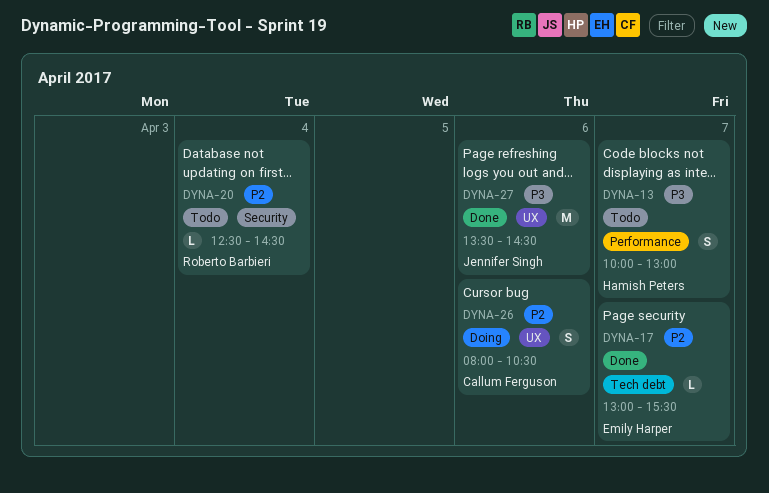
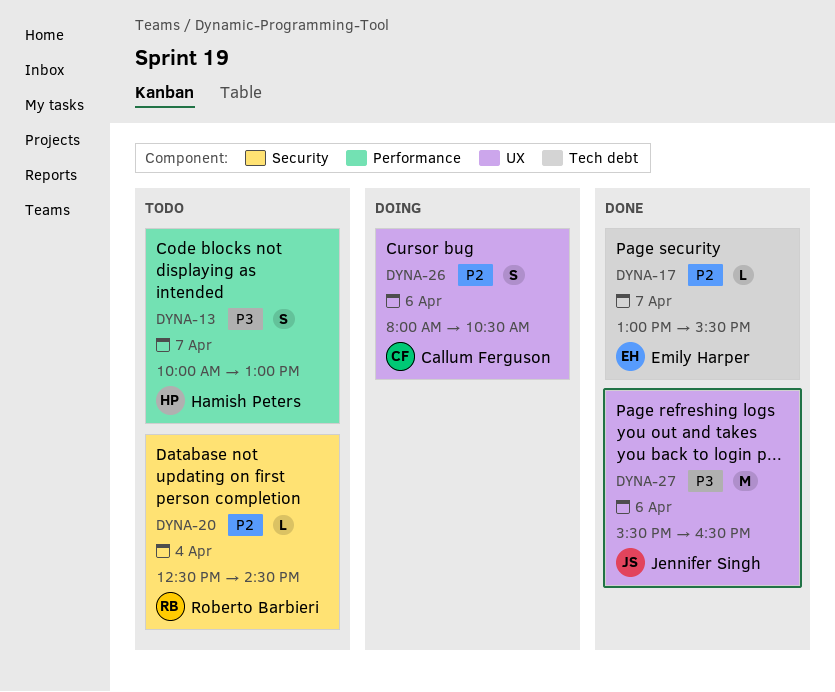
DYNA-27, begins: 13:30 -> 15:30
DYNA-27, ends: 14:30 -> 16:30

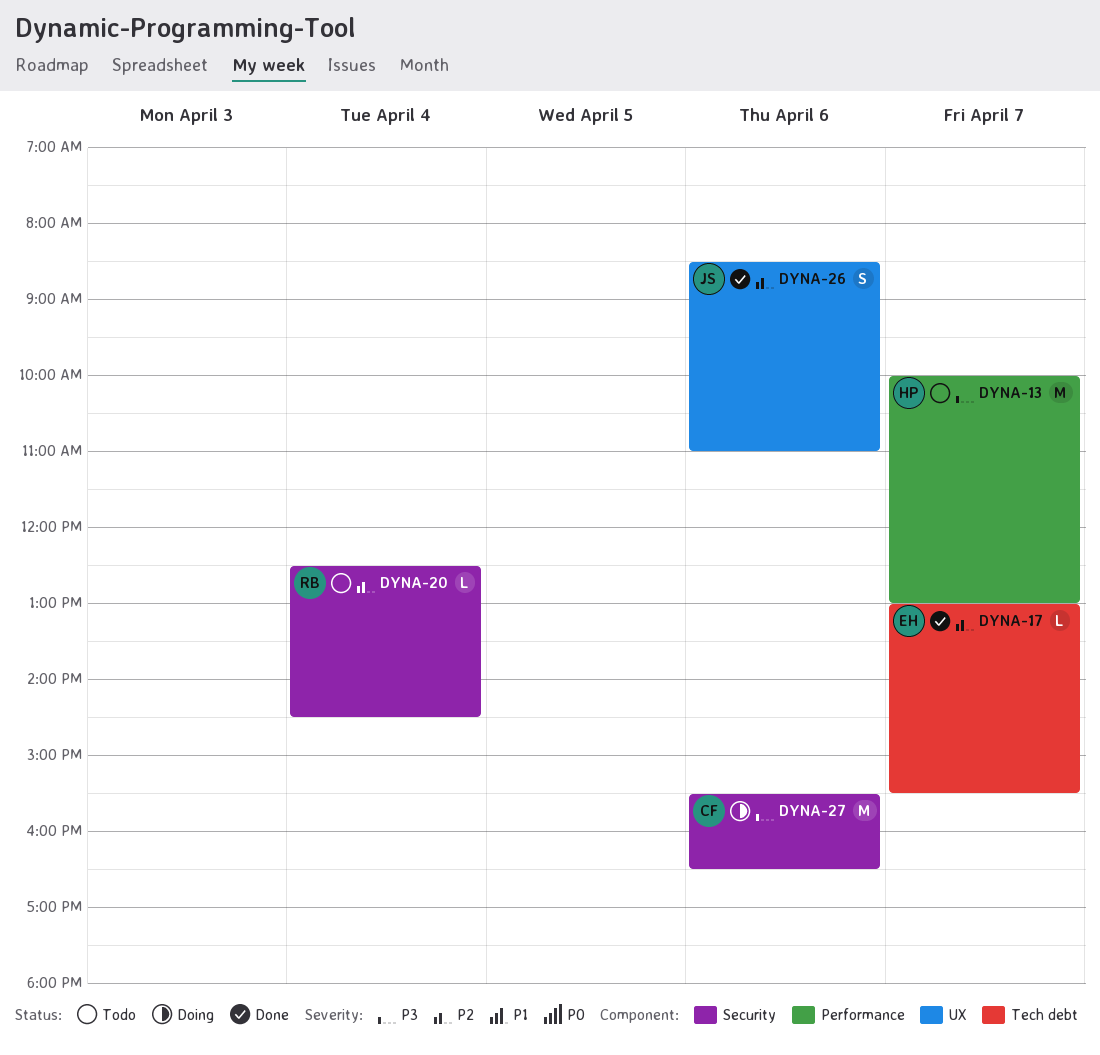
DYNA-13, estimate: S -> M
DYNA-26, status: Doing -> Done
DYNA-26, owner: Callum Ferguson -> Jennifer Singh
DYNA-26, begins: 08:00 -> 08:30
DYNA-26, ends: 10:30 -> 11:00
DYNA-27, status: Done -> Doing
DYNA-27, owner: Jennifer Singh -> Callum Ferguson
DYNA-27, label: UX -> Security

